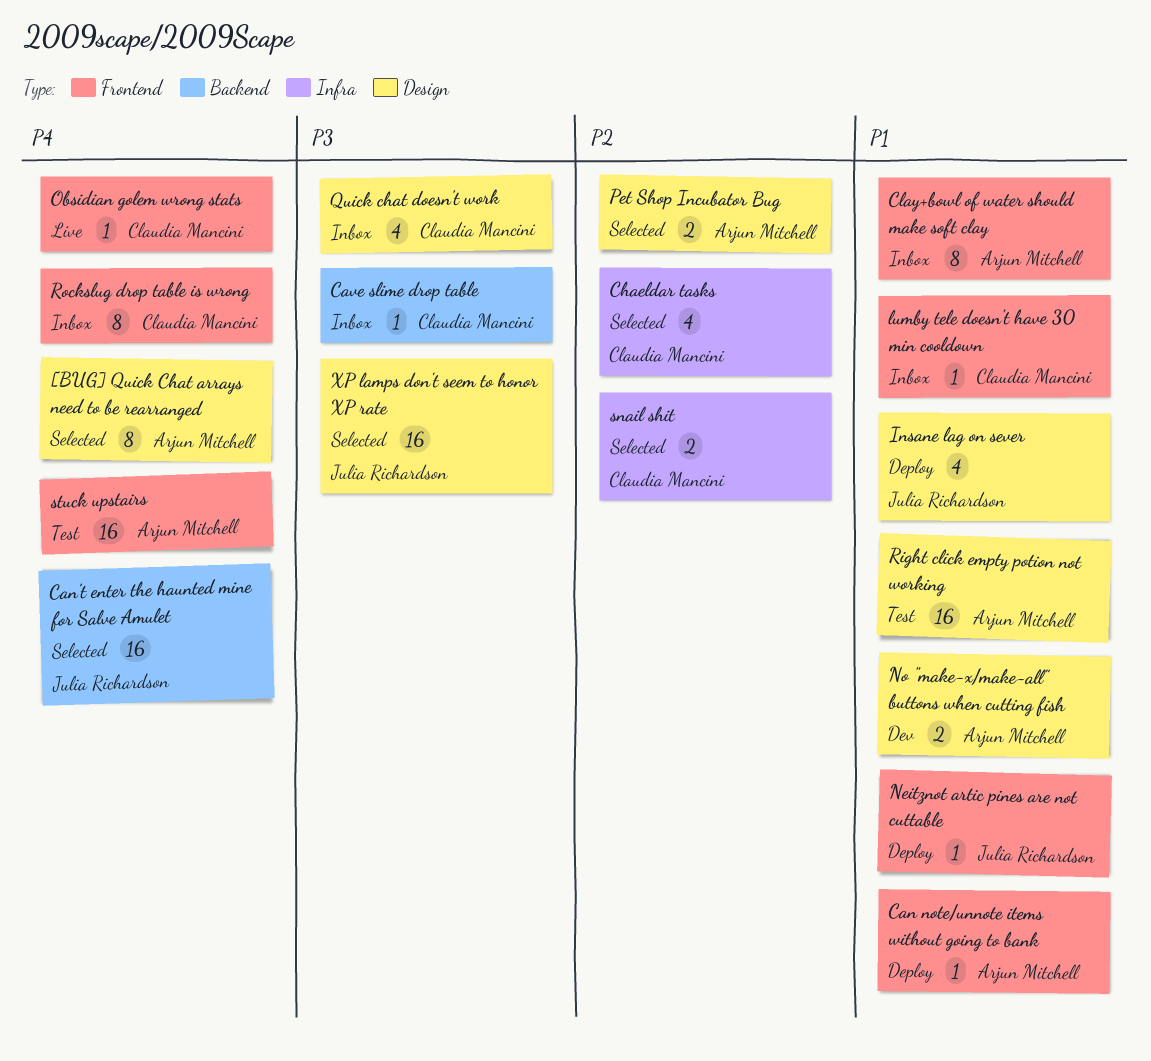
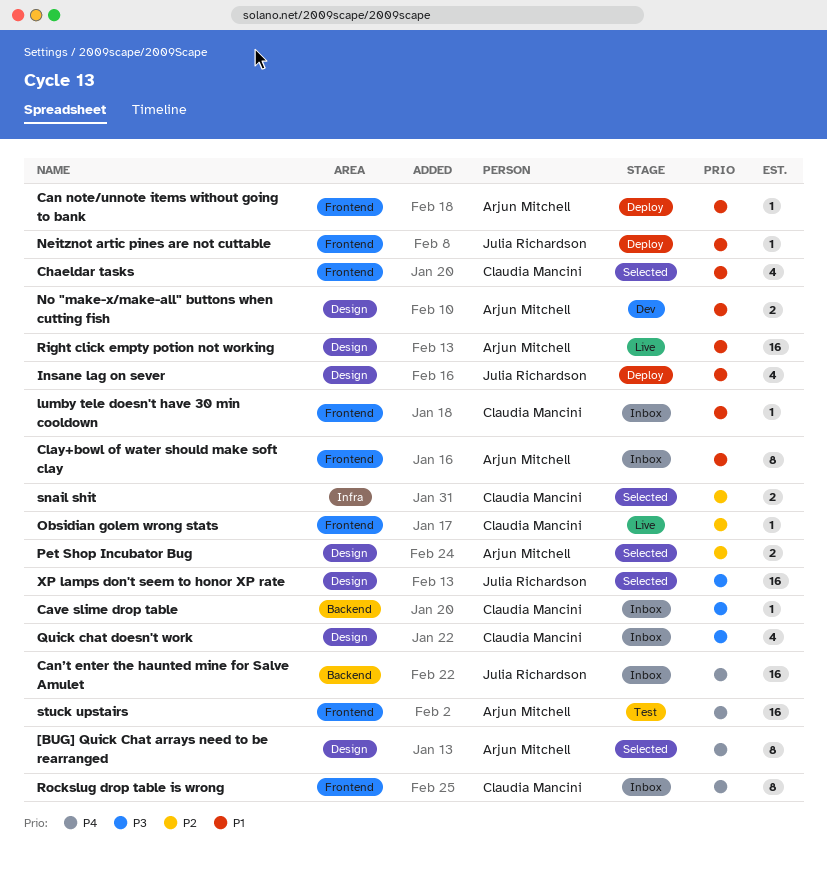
Can’t enter the haunted mine for Salve Amulet, status: Selected -> Inbox
Chaeldar tasks, priority: P2 -> P1
Chaeldar tasks, label: Infra -> Frontend
Obsidian golem wrong stats, priority: P4 -> P2
Right click empty potion not working, status: Test -> Live

